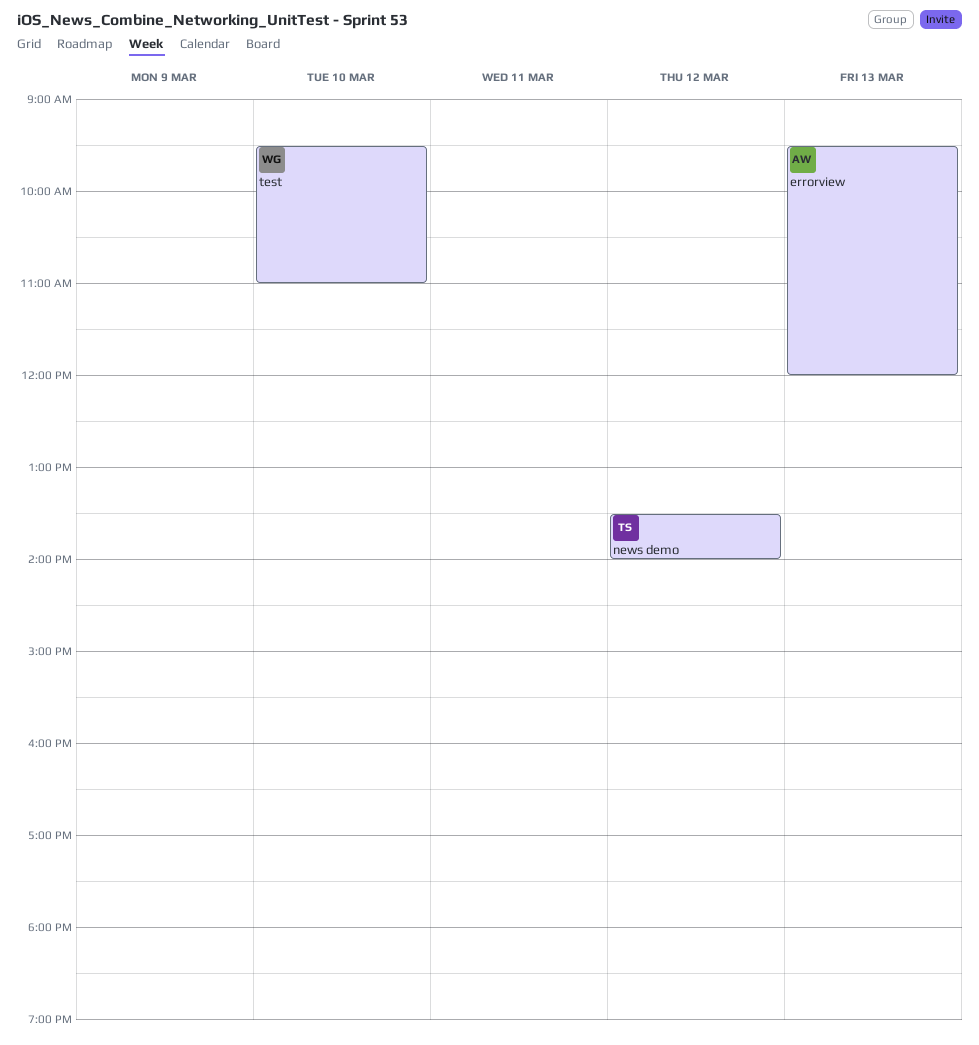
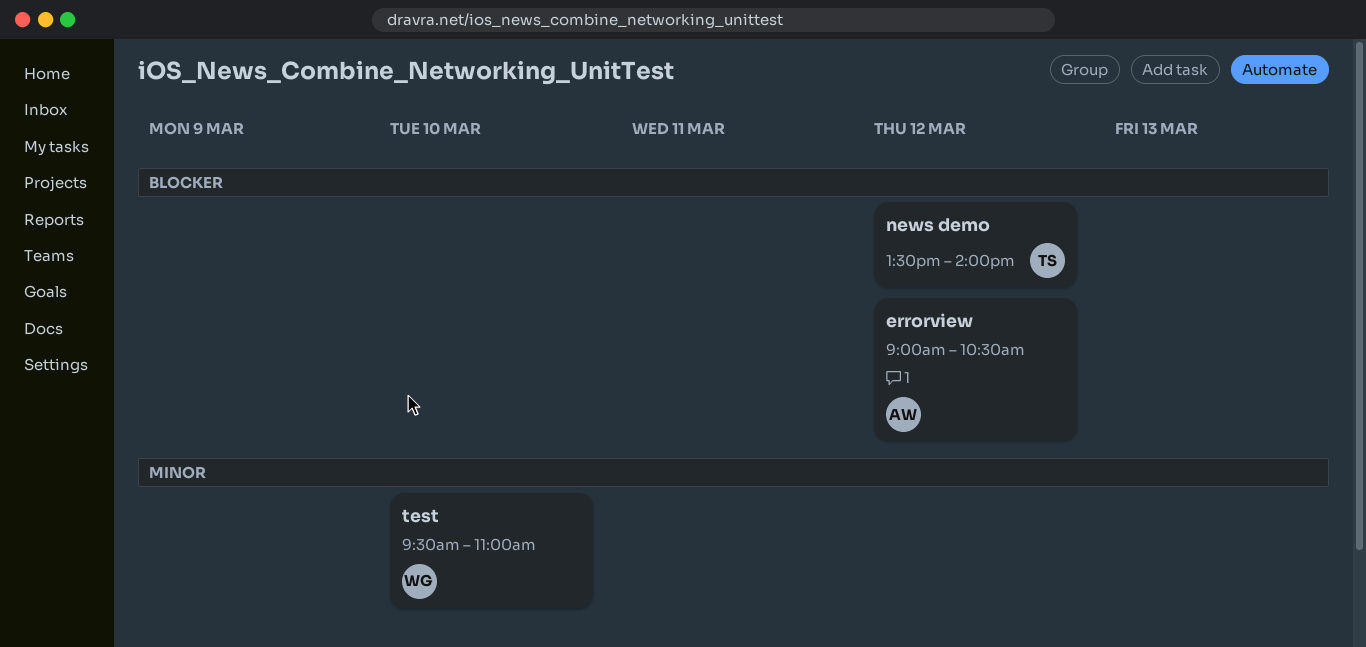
errorview, day: Mar 13 -> Mar 12
errorview, begins: 09:30 -> 09:00
errorview, ends: 12:00 -> 10:30

